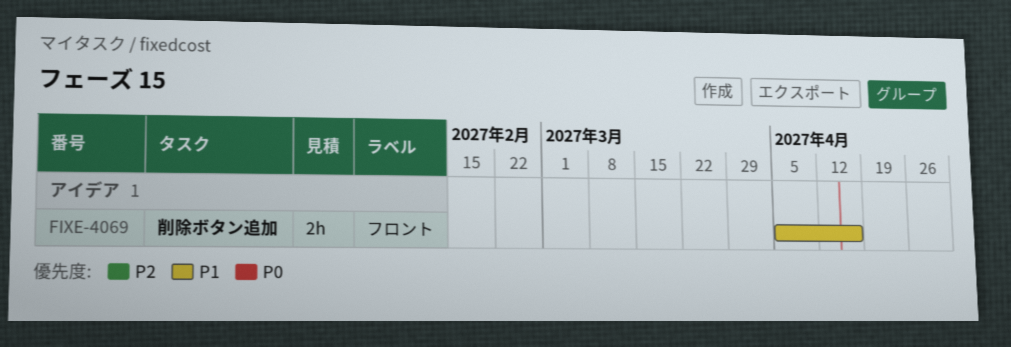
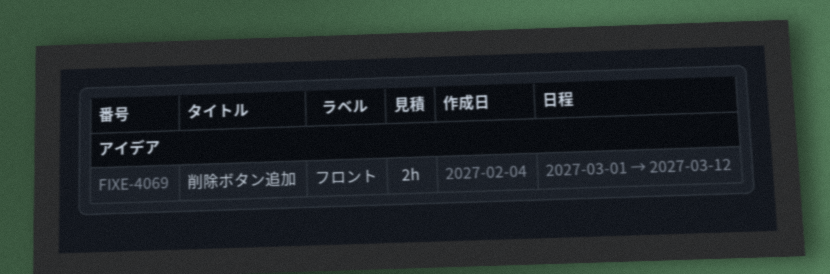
FIXE-4069, start: Apr 5 -> Mar 1
FIXE-4069, due: Apr 16 -> Mar 12

